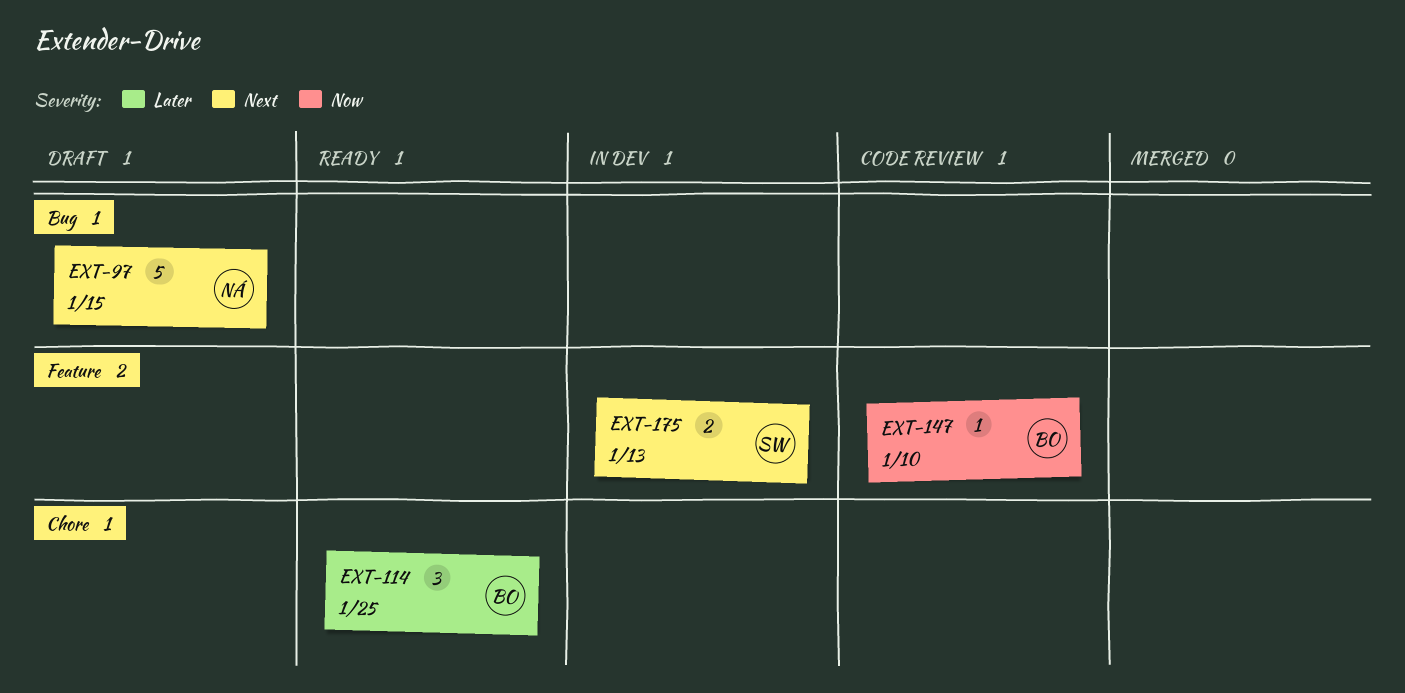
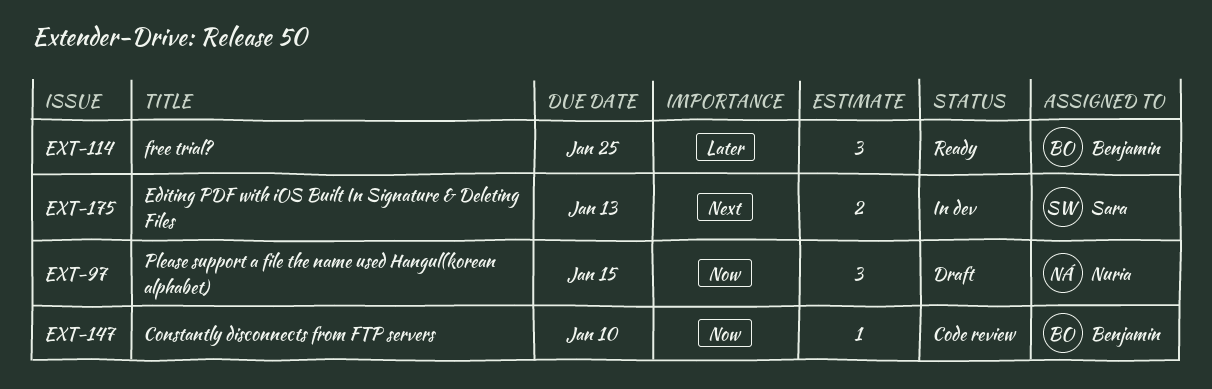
EXT-97, priority: Next -> Now
EXT-97, estimate: 5 -> 3

